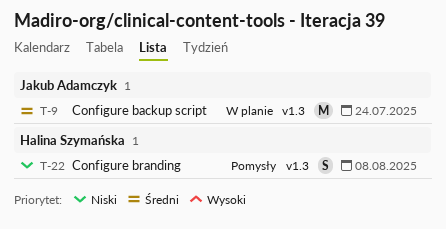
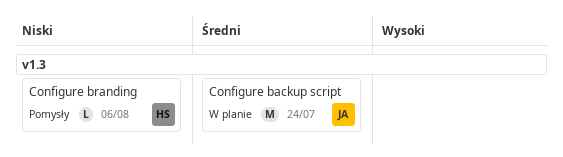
Configure branding, estimate: S -> L
Configure branding, due: Aug 8 -> Aug 6

